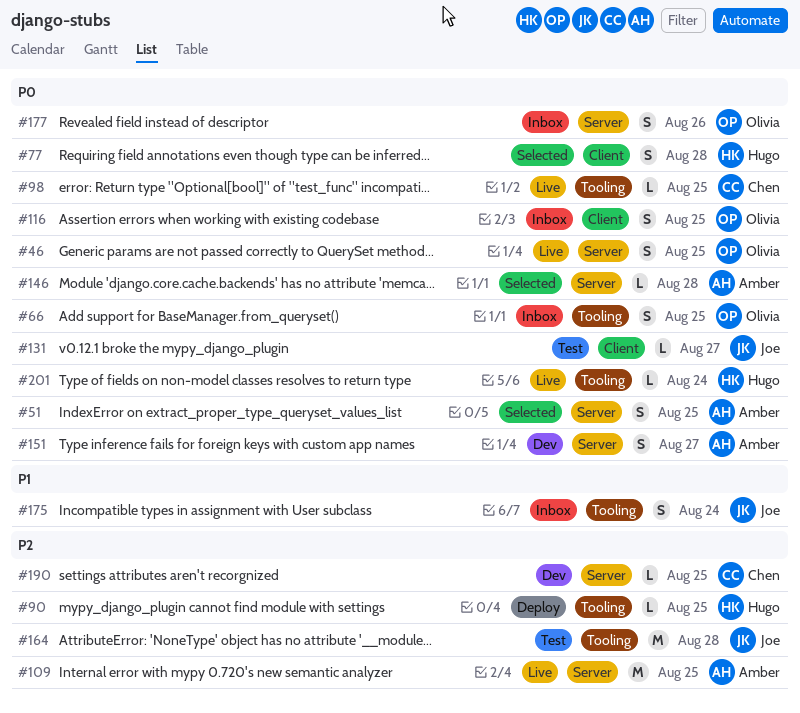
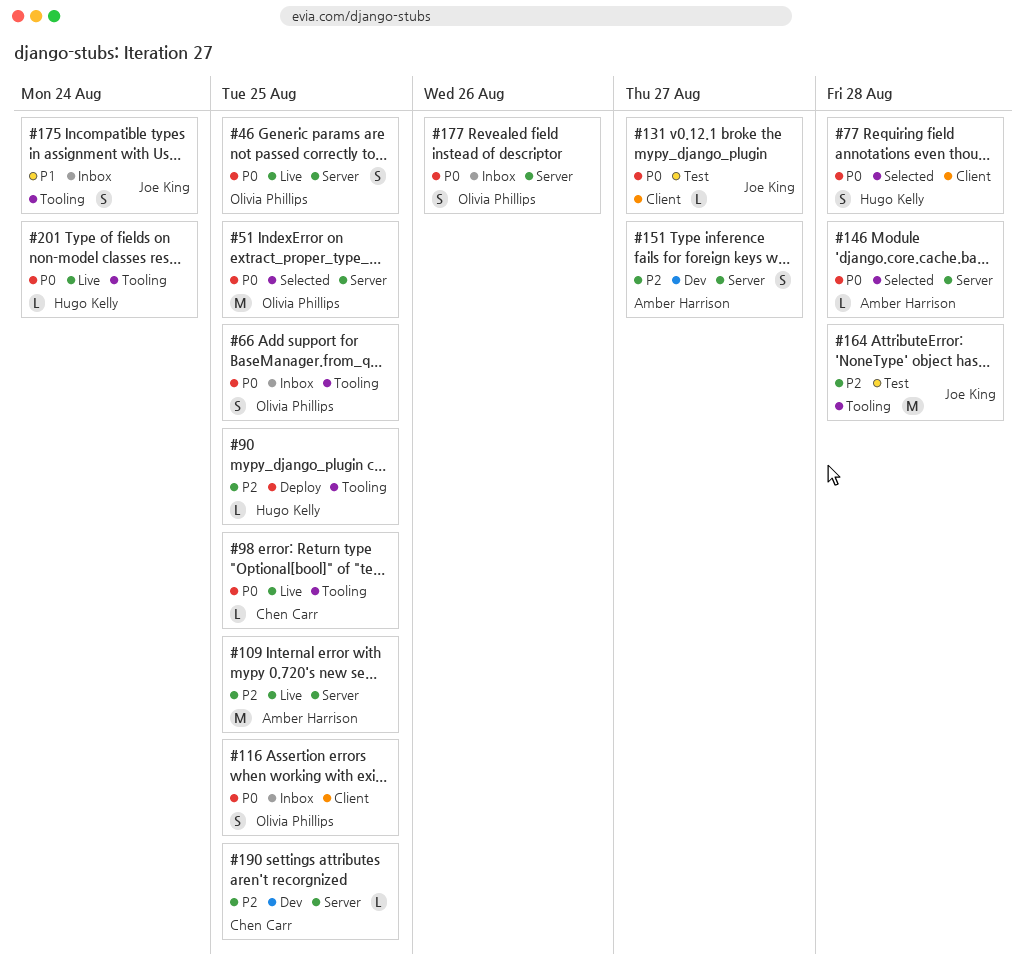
#51, owner: Amber Harrison -> Olivia Phillips
#51, estimate: S -> M
#151, priority: P0 -> P2

